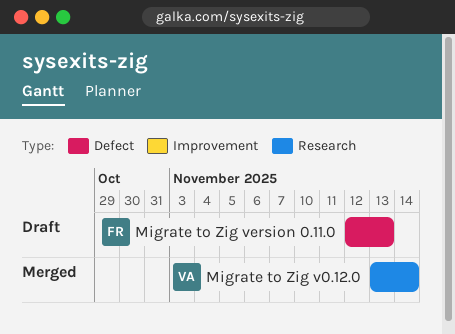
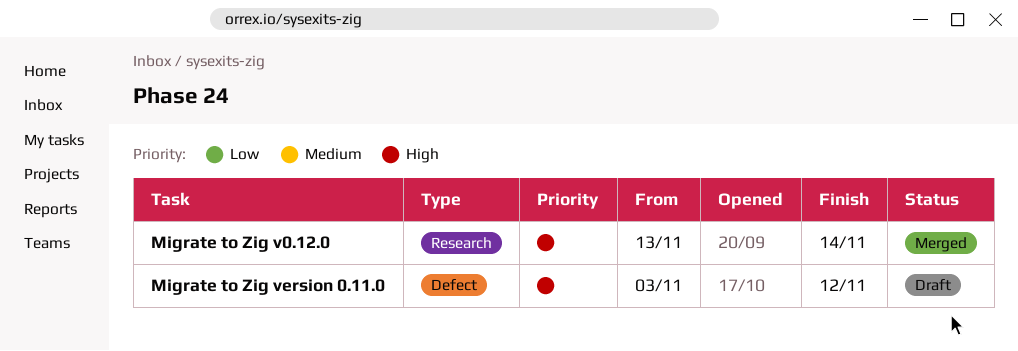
Migrate to Zig version 0.11.0, start: Nov 12 -> Nov 3
Migrate to Zig version 0.11.0, due: Nov 13 -> Nov 12

